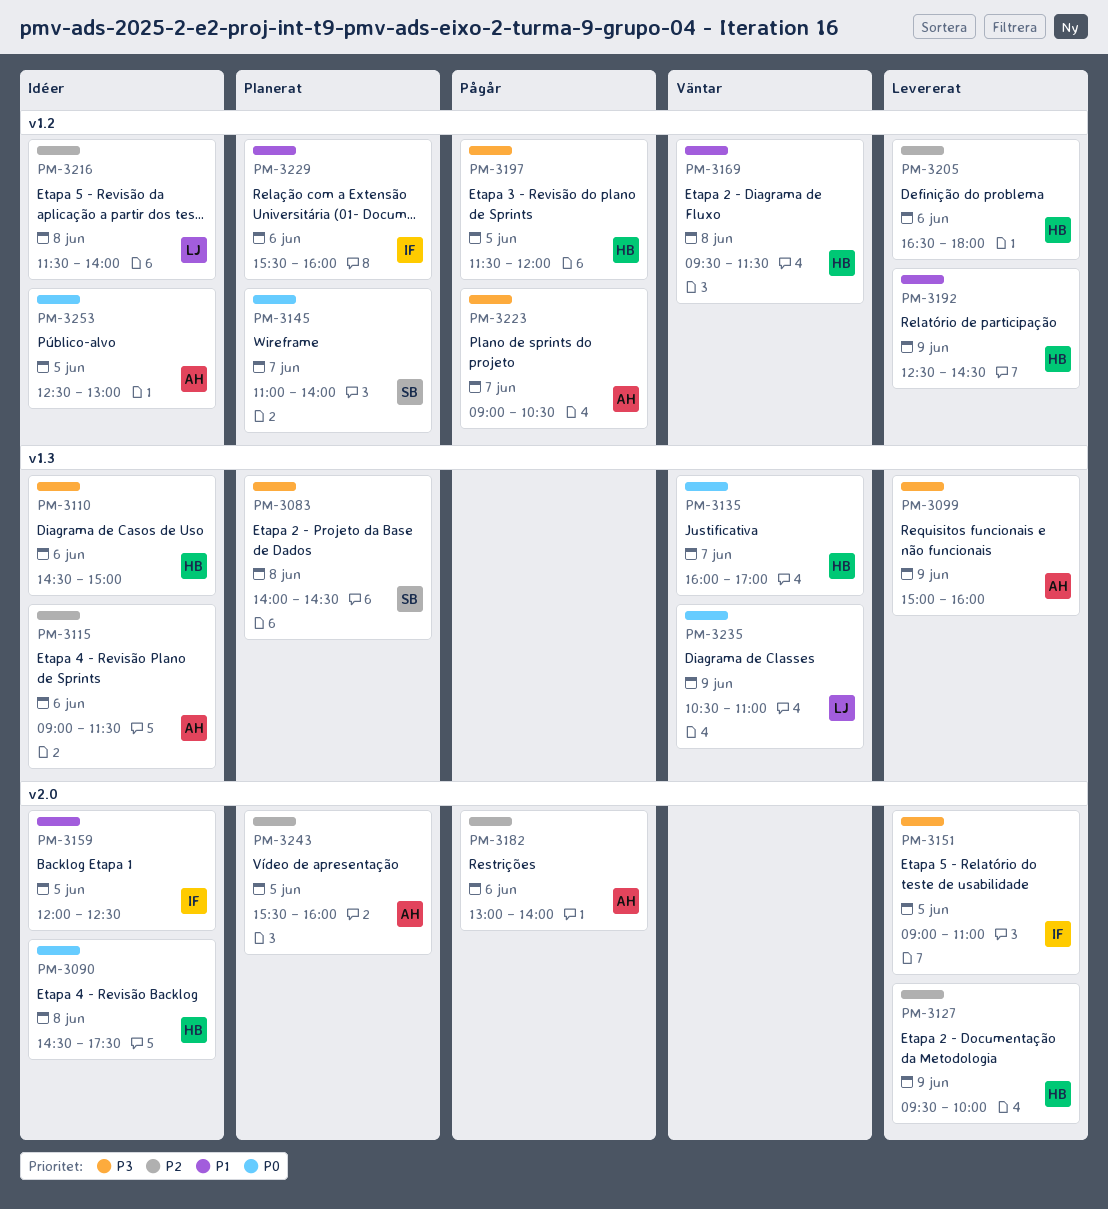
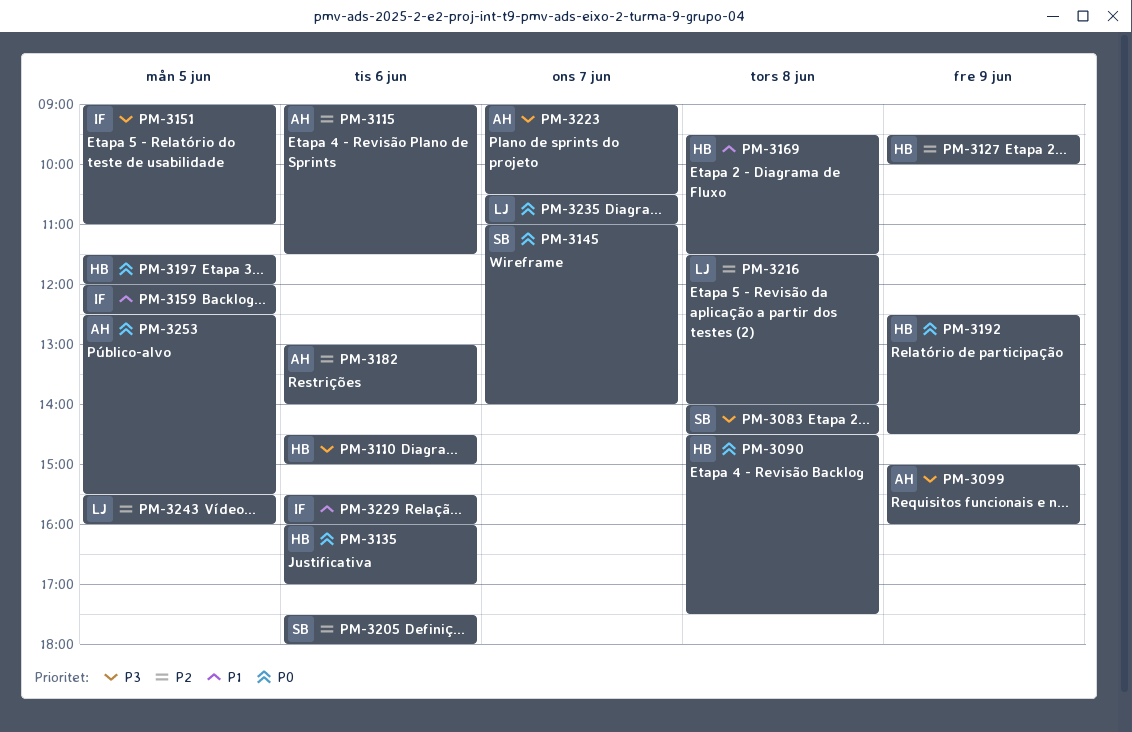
PM-3135, day: Jun 7 -> Jun 6
PM-3192, priority: P1 -> P0
PM-3197, priority: P3 -> P0
PM-3205, owner: HB -> SB
PM-3205, begins: 16:30 -> 17:30
PM-3235, day: Jun 9 -> Jun 7
PM-3243, owner: AH -> LJ
PM-3253, ends: 13:00 -> 15:30

